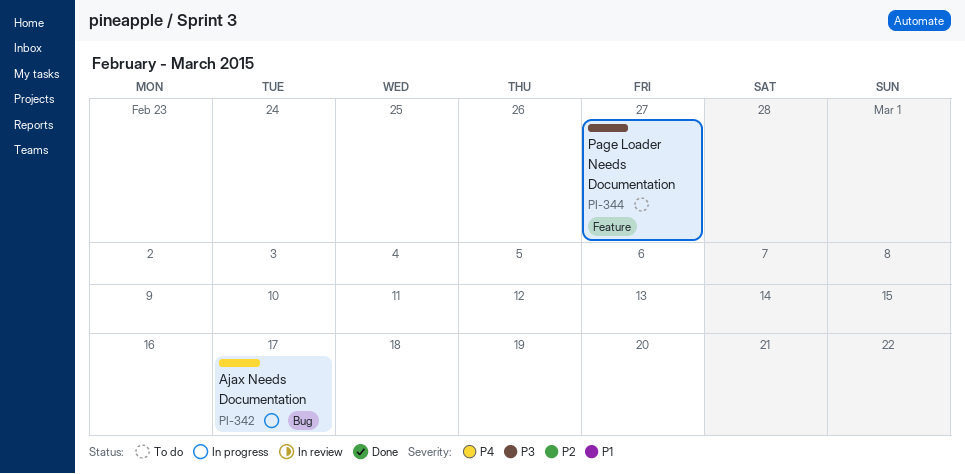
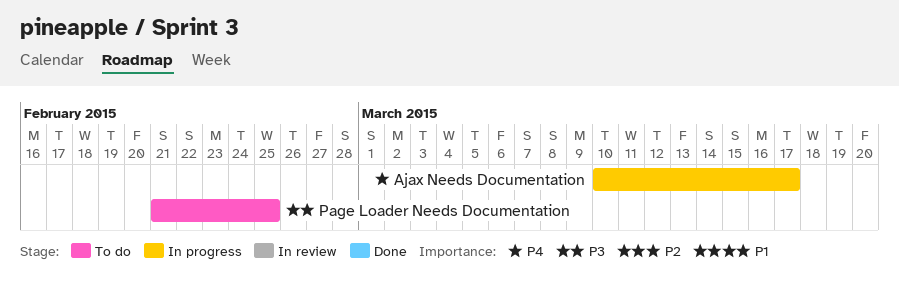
Page Loader Needs Documentation, due: Feb 27 -> Feb 25

